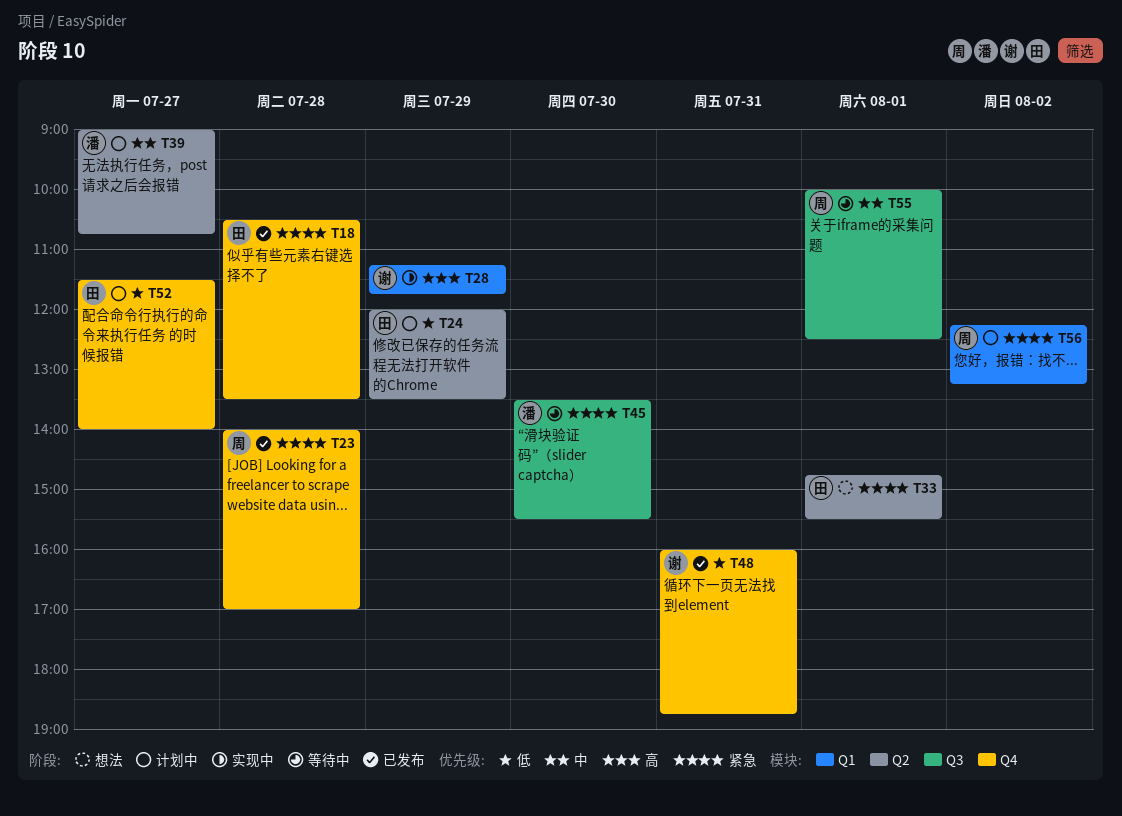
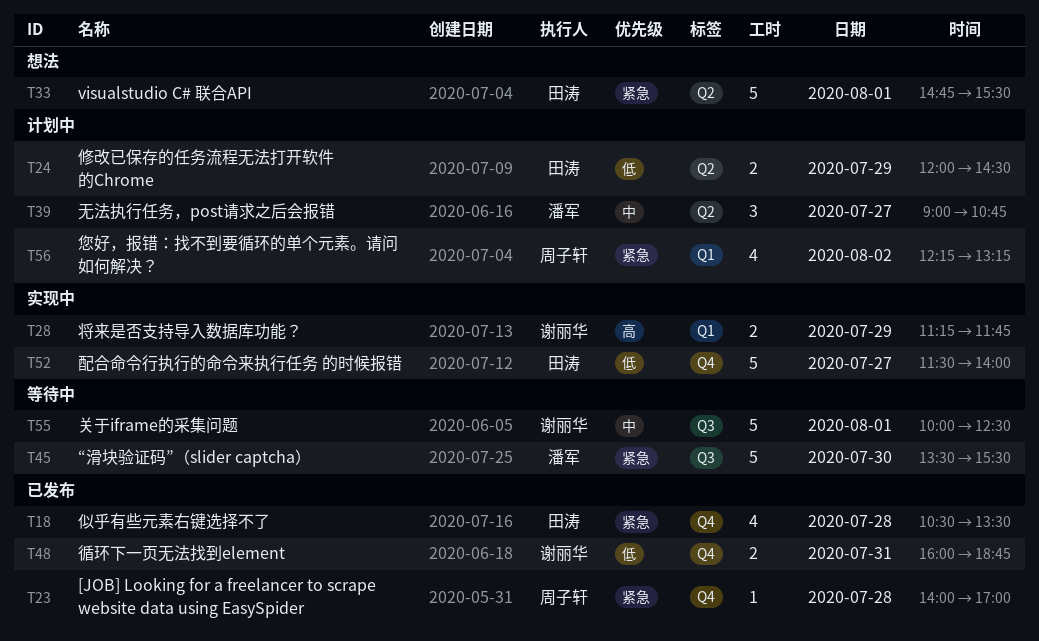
T24, ends: 13:30 -> 14:30
T52, status: 计划中 -> 实现中
T55, owner: 周子轩 -> 谢丽华

